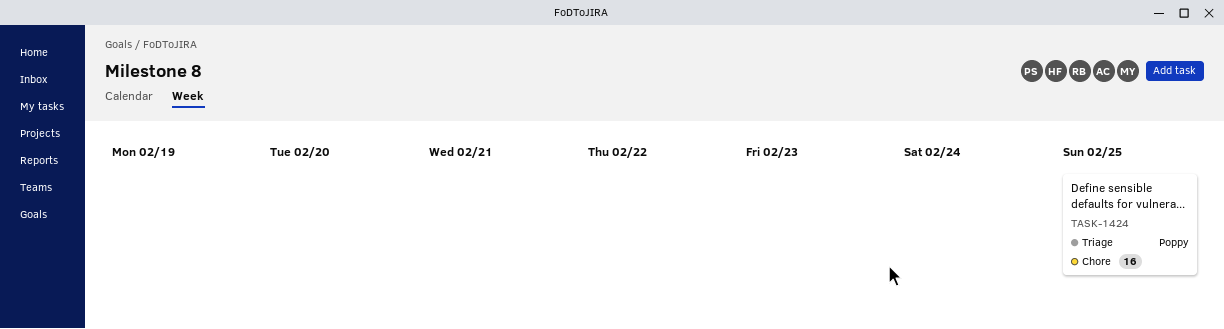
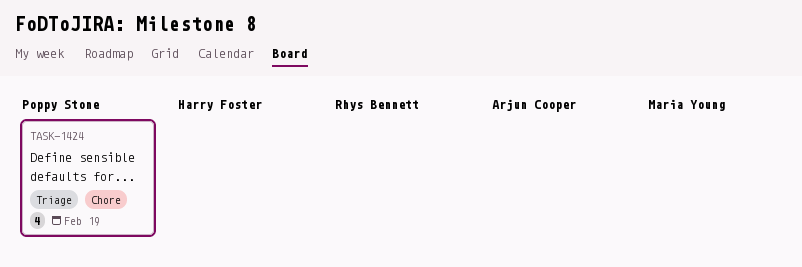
TASK-1424, estimate: 16 -> 4
TASK-1424, due: Feb 25 -> Feb 19

